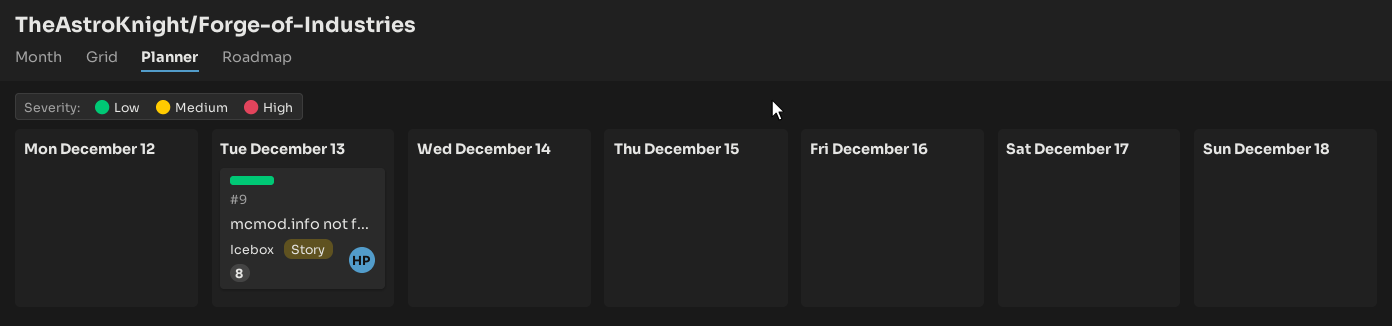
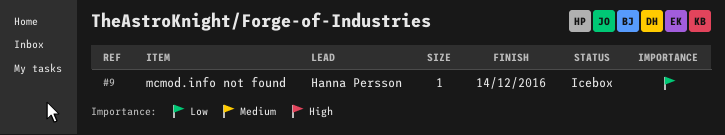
#9, estimate: 8 -> 1
#9, due: Dec 13 -> Dec 14

